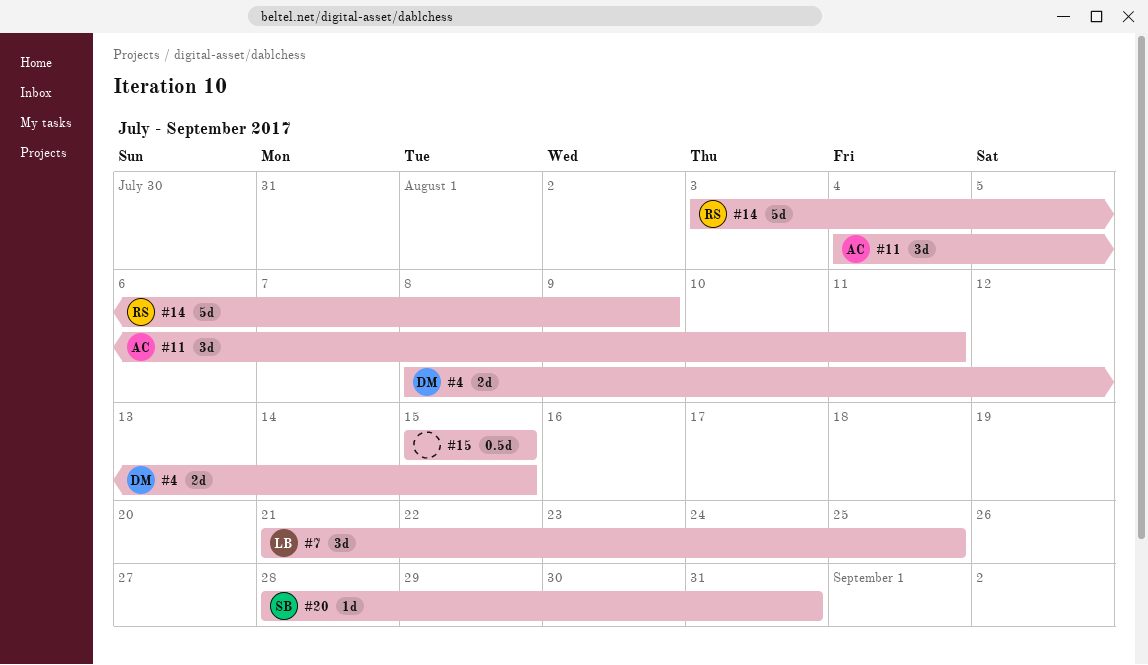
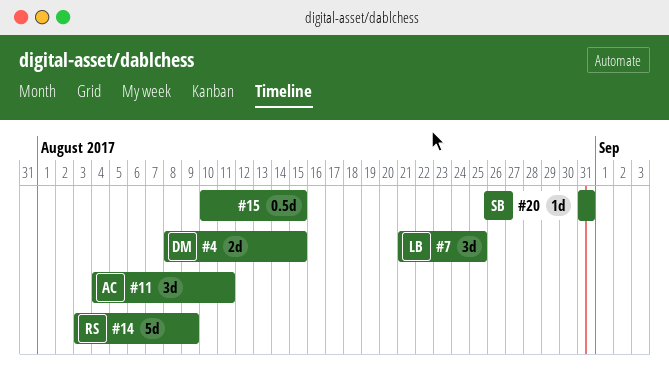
#15, start: Aug 15 -> Aug 10
#20, start: Aug 28 -> Aug 31

